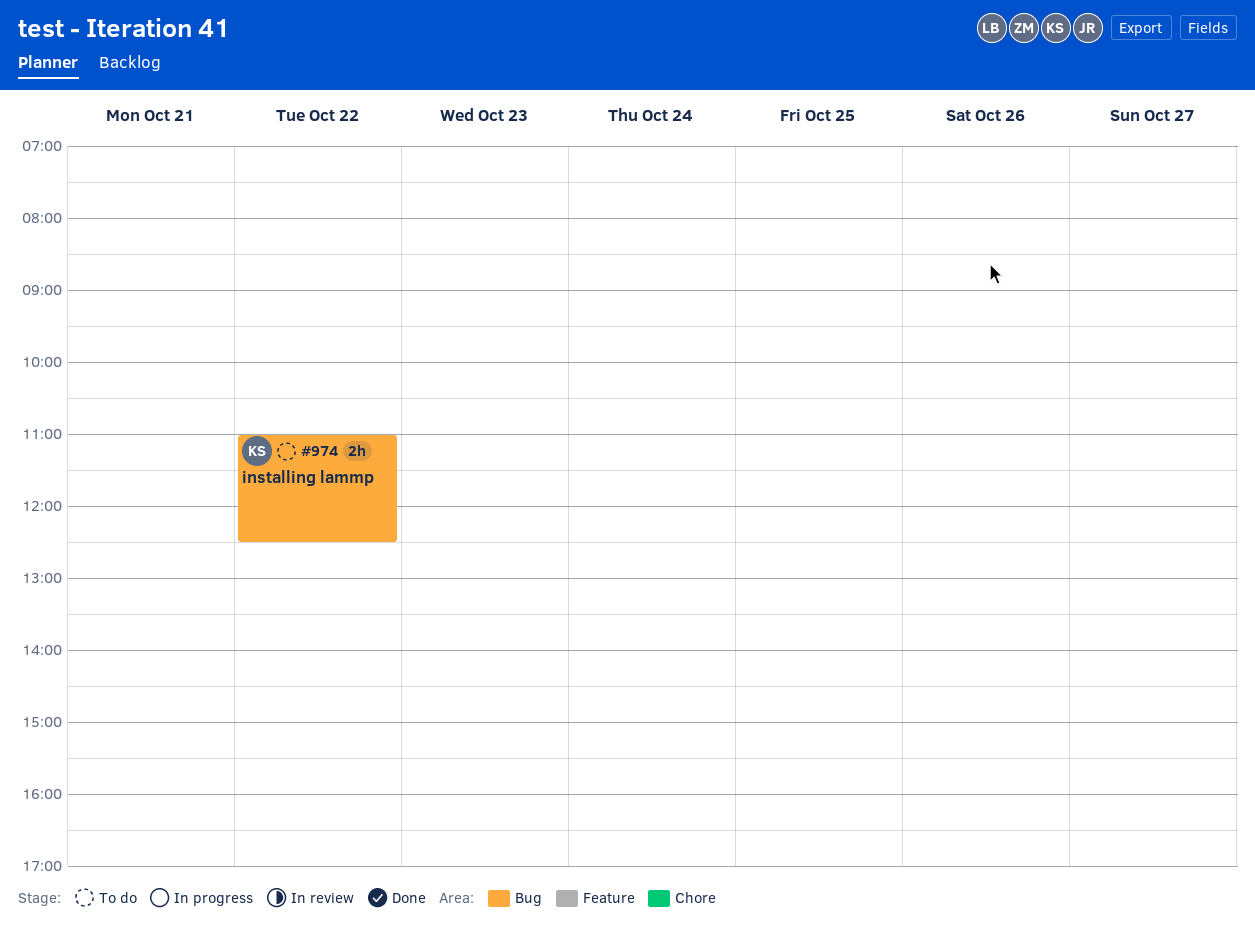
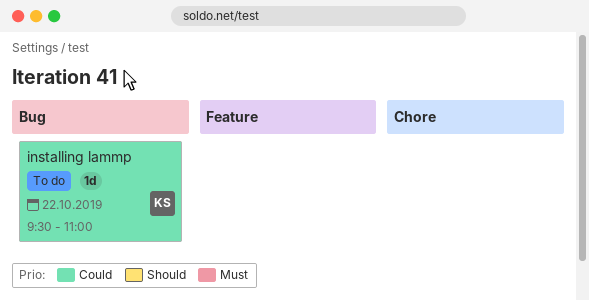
installing lammp, estimate: 2h -> 1d
installing lammp, begins: 11:00 -> 09:30
installing lammp, ends: 12:30 -> 11:00

